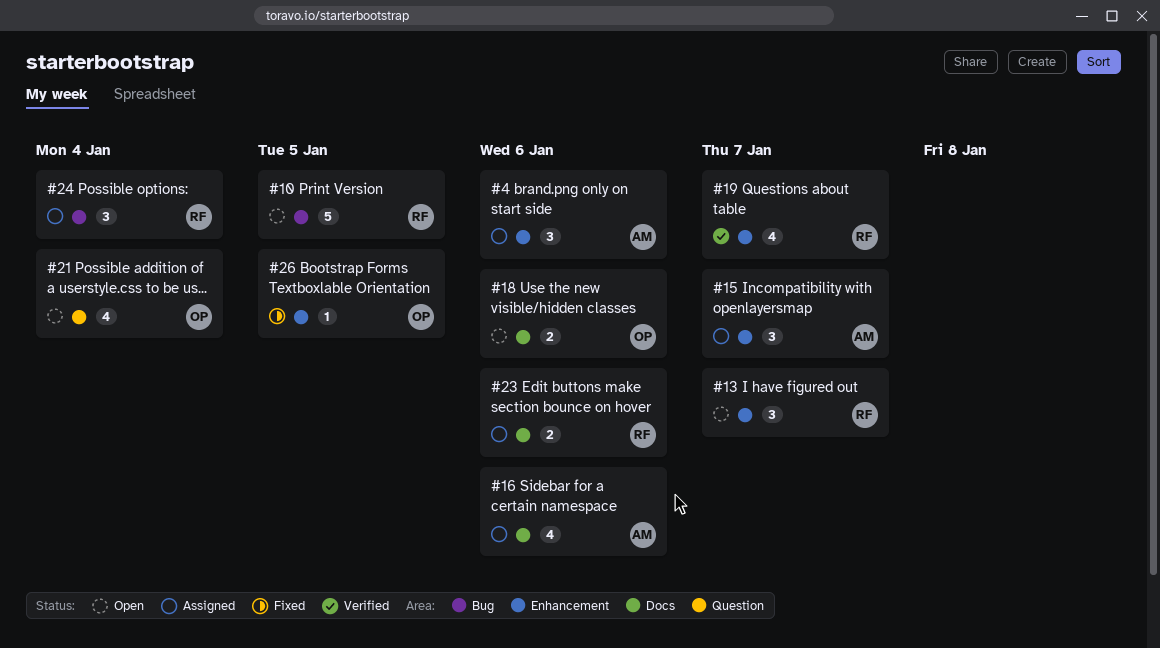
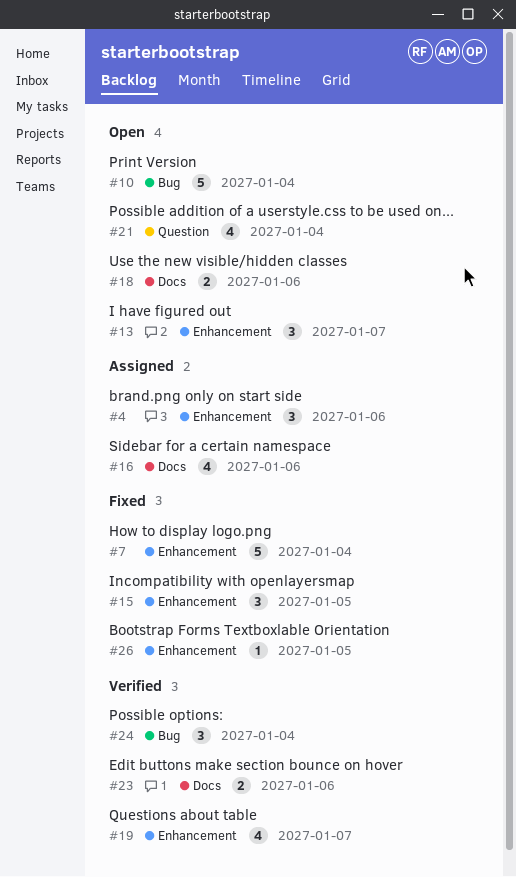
#7: none -> present
#10, due: Jan 5 -> Jan 4
#15, status: Assigned -> Fixed
#15, due: Jan 7 -> Jan 5
#23, status: Assigned -> Verified
#24, status: Assigned -> Verified

